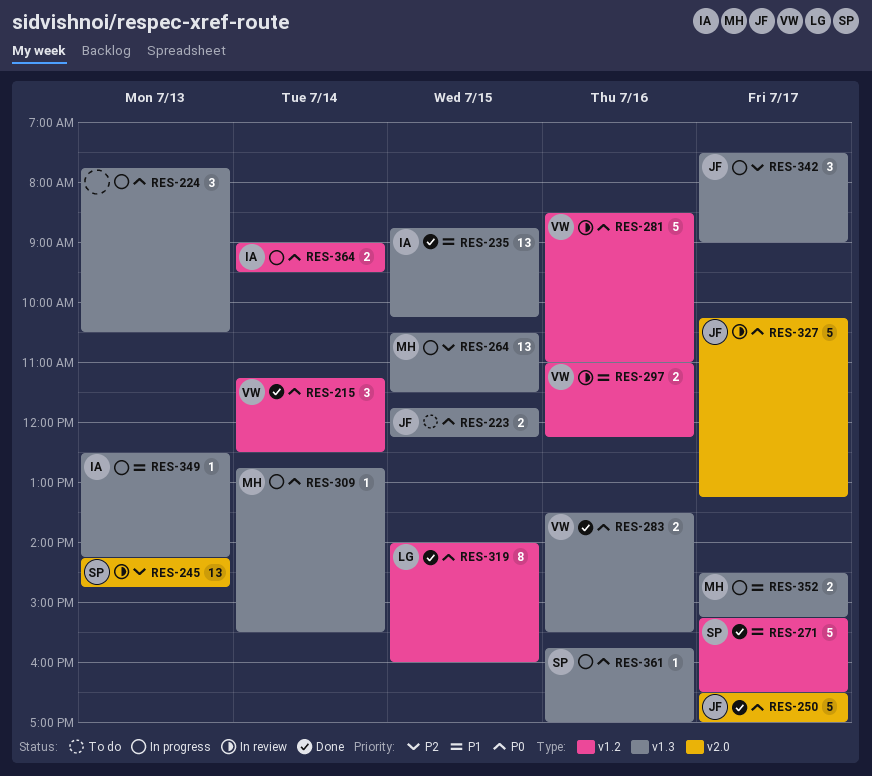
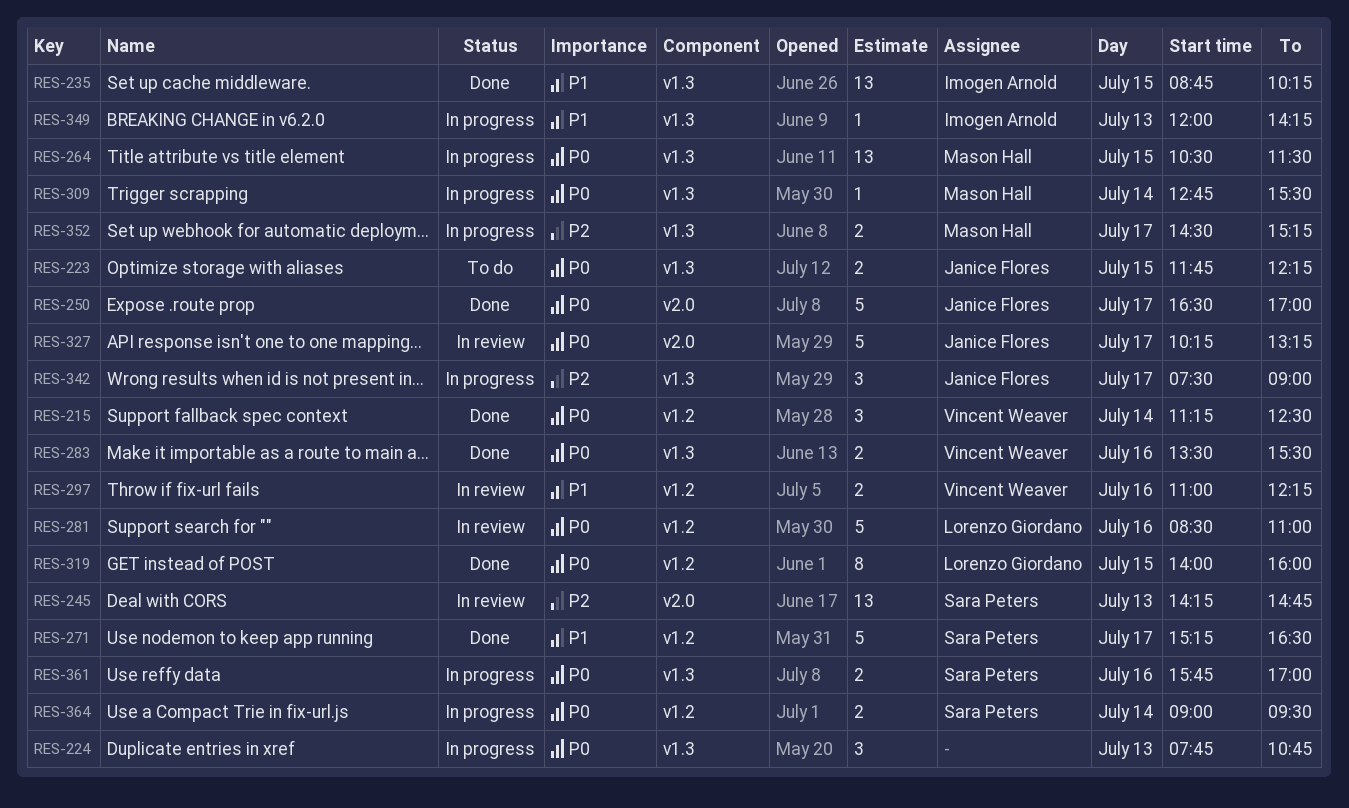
RES-224, ends: 10:30 -> 10:45
RES-264, priority: P2 -> P0
RES-281, owner: Vincent Weaver -> Lorenzo Giordano
RES-349, begins: 12:30 -> 12:00
RES-352, priority: P1 -> P2
RES-361, estimate: 1 -> 2
RES-364, owner: Imogen Arnold -> Sara Peters

